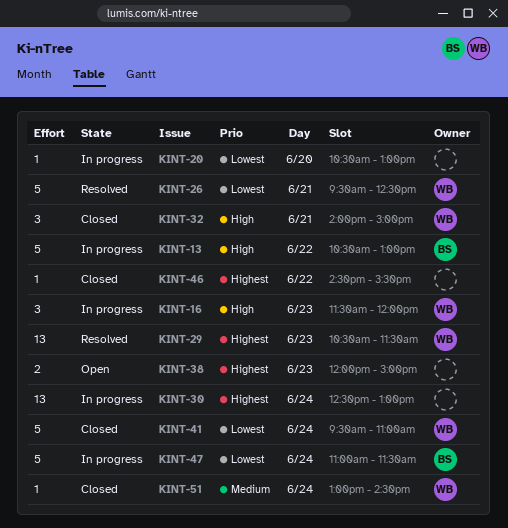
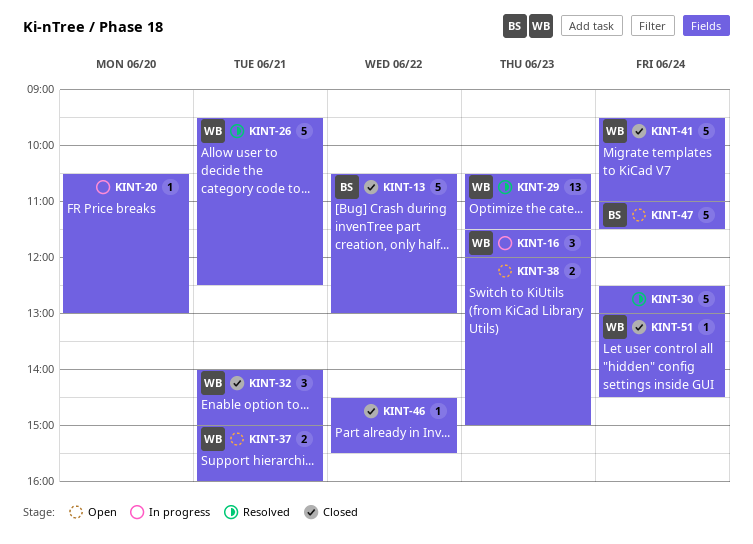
KINT-13, status: In progress -> Closed
KINT-30, status: In progress -> Resolved
KINT-30, estimate: 13 -> 5
KINT-37: none -> present
KINT-47, status: In progress -> Open

